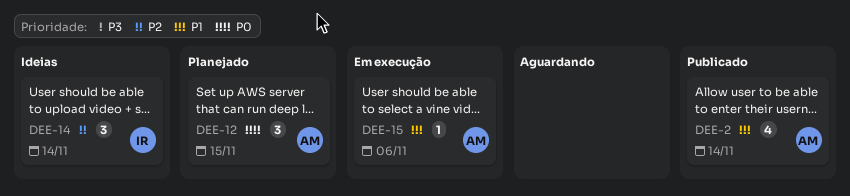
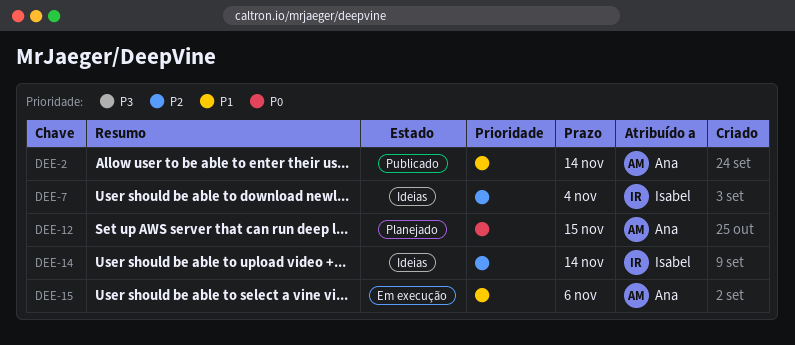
DEE-7: none -> present

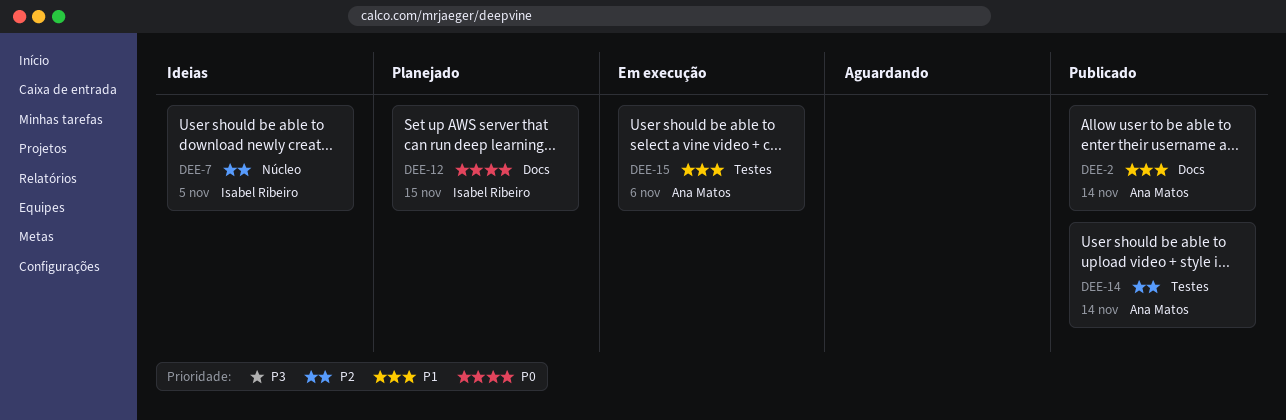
DEE-7, due: Nov 4 -> Nov 5
DEE-12, owner: Ana Matos -> Isabel Ribeiro
DEE-14, status: Ideias -> Publicado
DEE-14, owner: Isabel Ribeiro -> Ana Matos

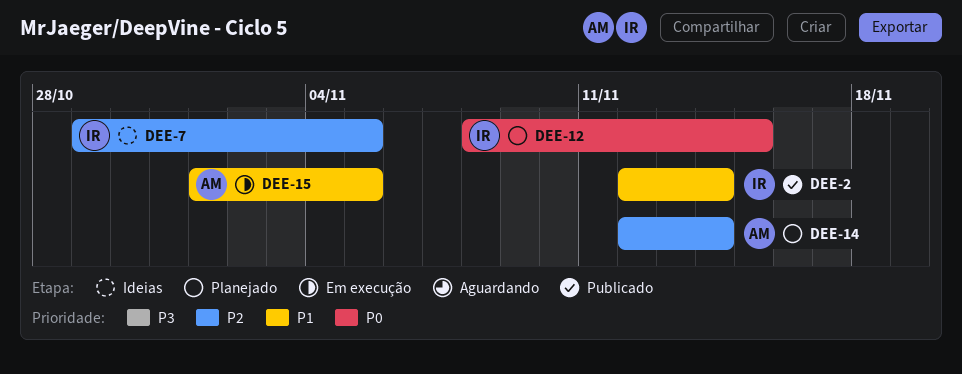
DEE-2, owner: Ana Matos -> Isabel Ribeiro
DEE-14, status: Publicado -> Planejado
DEE-15, due: Nov 6 -> Nov 5

